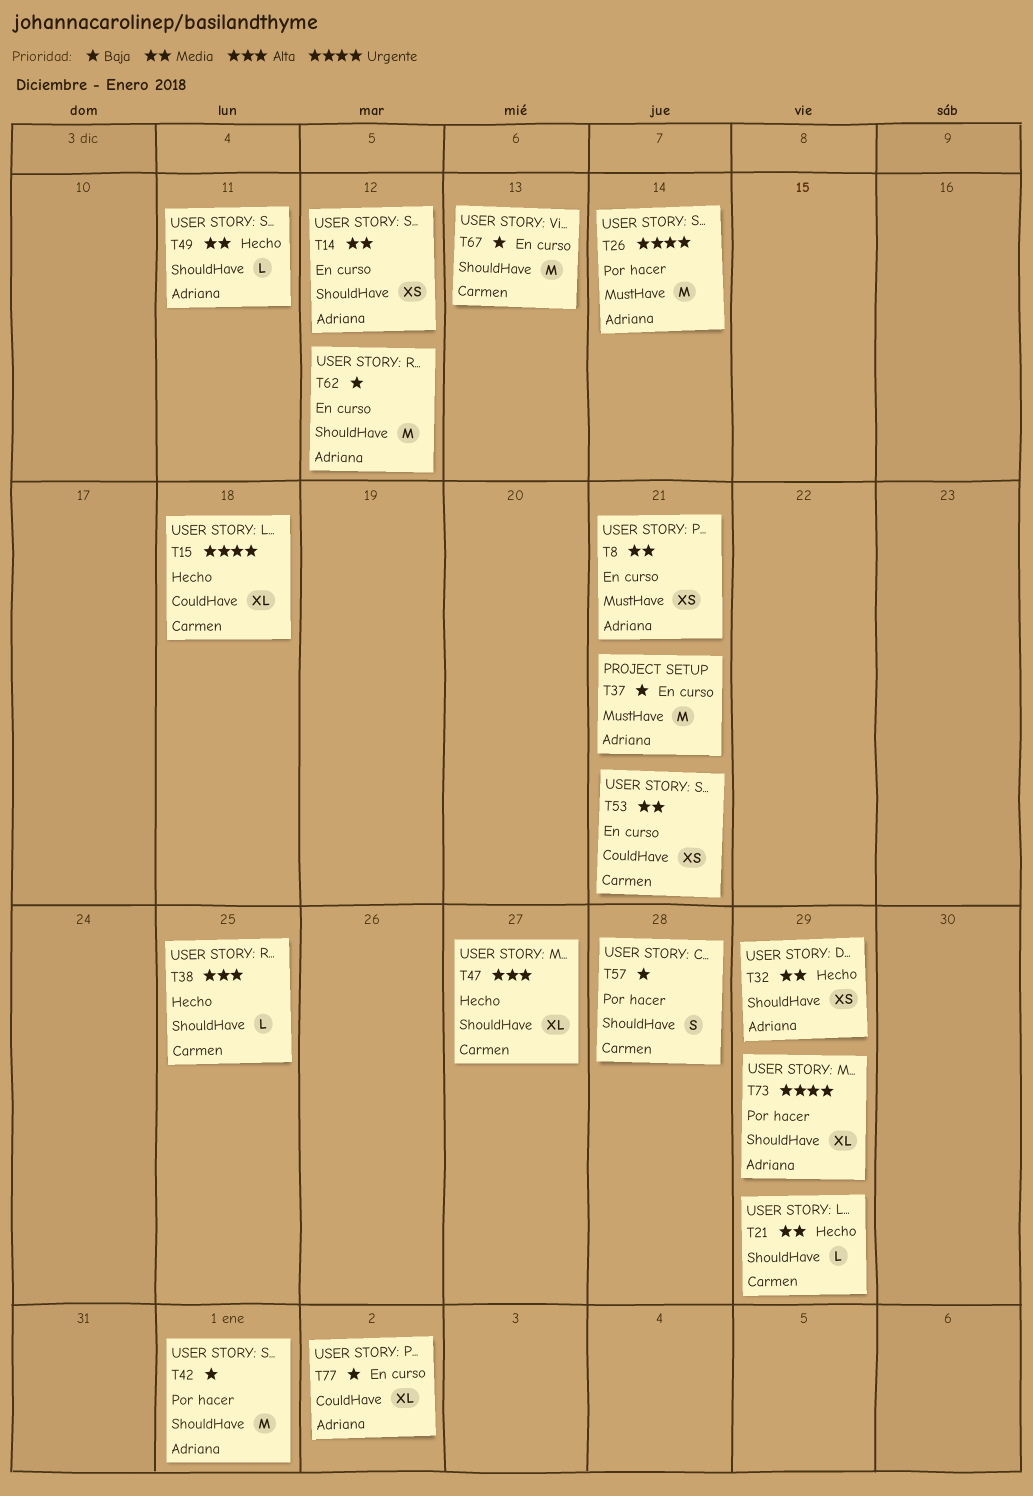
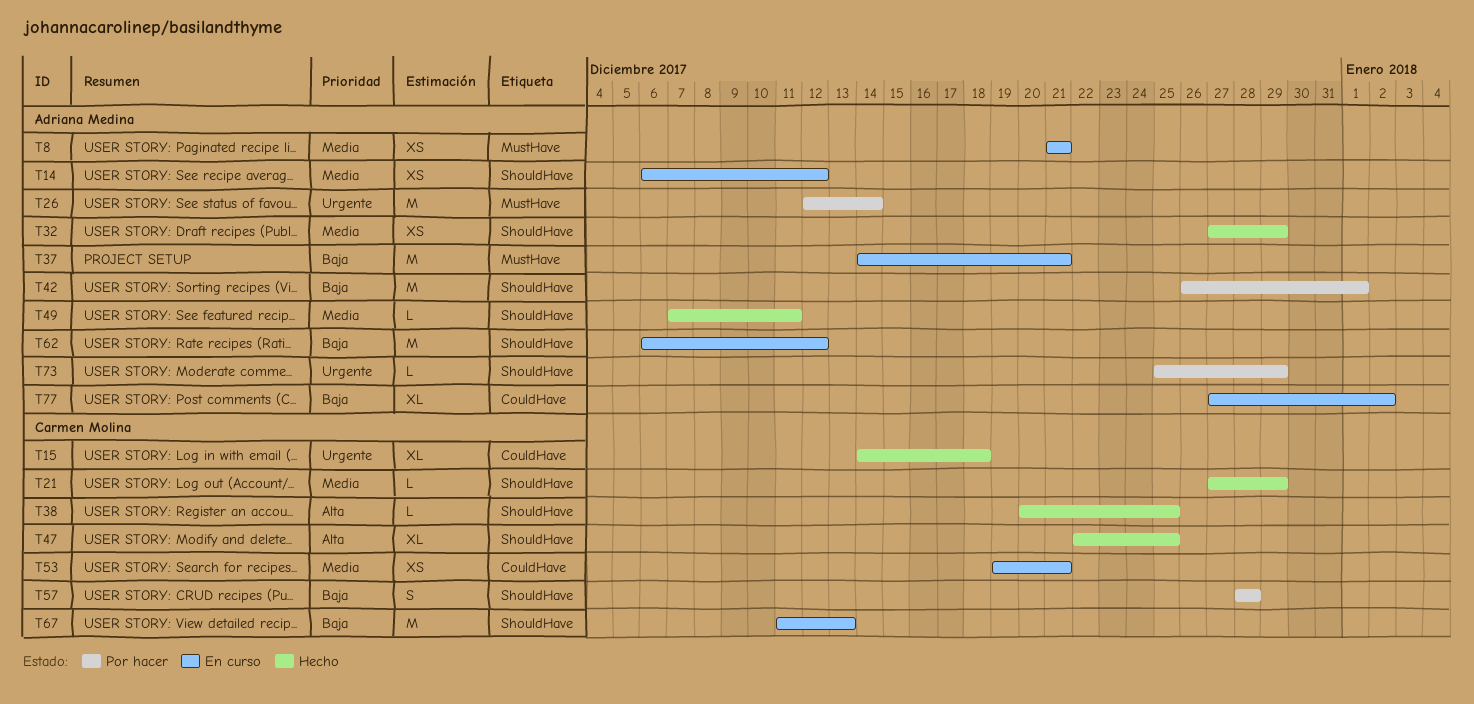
T47, due: Dec 27 -> Dec 25
T73, estimate: XL -> L

